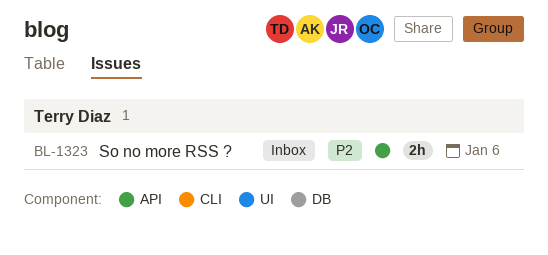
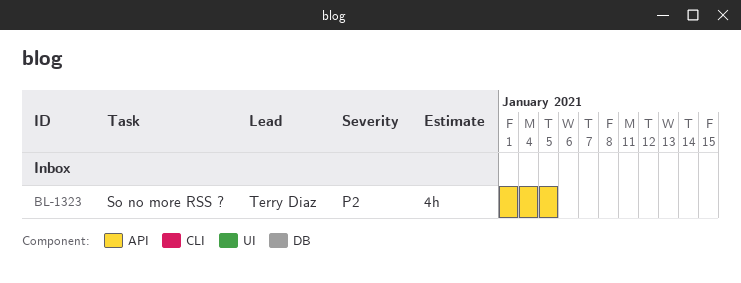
BL-1323, estimate: 2h -> 4h
BL-1323, due: Jan 6 -> Jan 5

